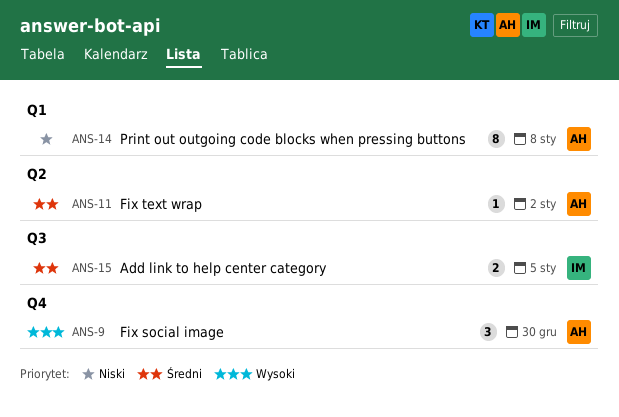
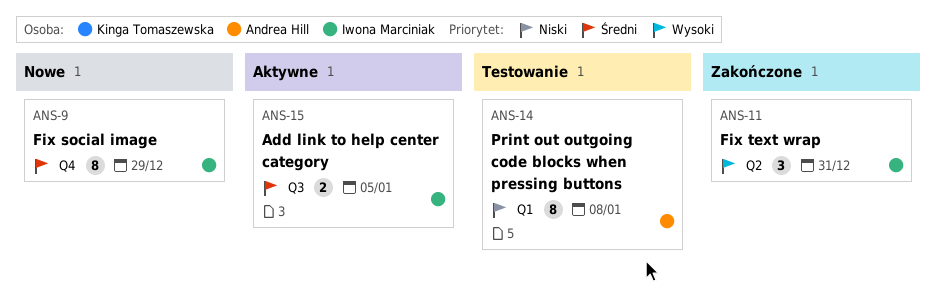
ANS-9, owner: Andrea Hill -> Iwona Marciniak
ANS-9, priority: Wysoki -> Średni
ANS-9, estimate: 3 -> 8
ANS-9, due: Dec 30 -> Dec 29
ANS-11, owner: Andrea Hill -> Iwona Marciniak
ANS-11, priority: Średni -> Wysoki
ANS-11, estimate: 1 -> 3
ANS-11, due: Jan 2 -> Dec 31

